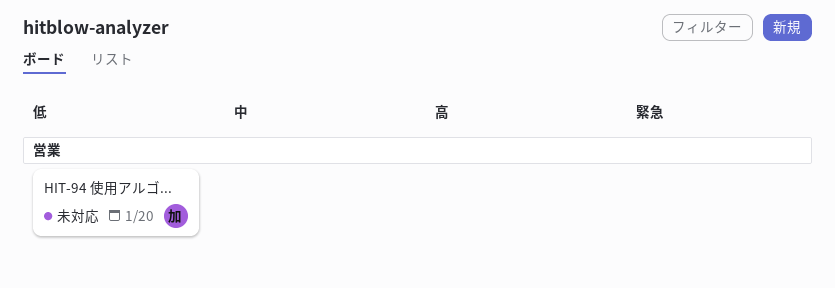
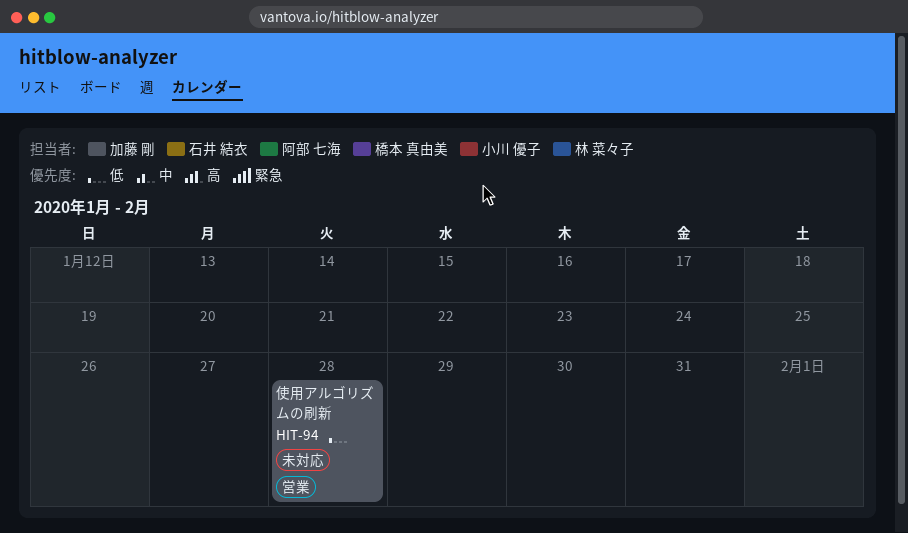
HIT-94, due: Jan 20 -> Jan 28

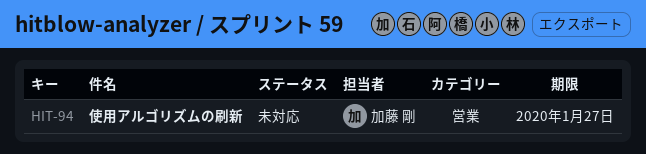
HIT-94, due: Jan 28 -> Jan 27

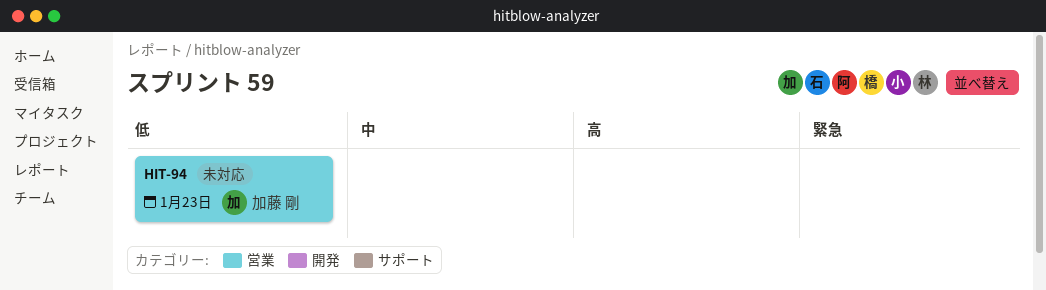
HIT-94, due: Jan 27 -> Jan 23

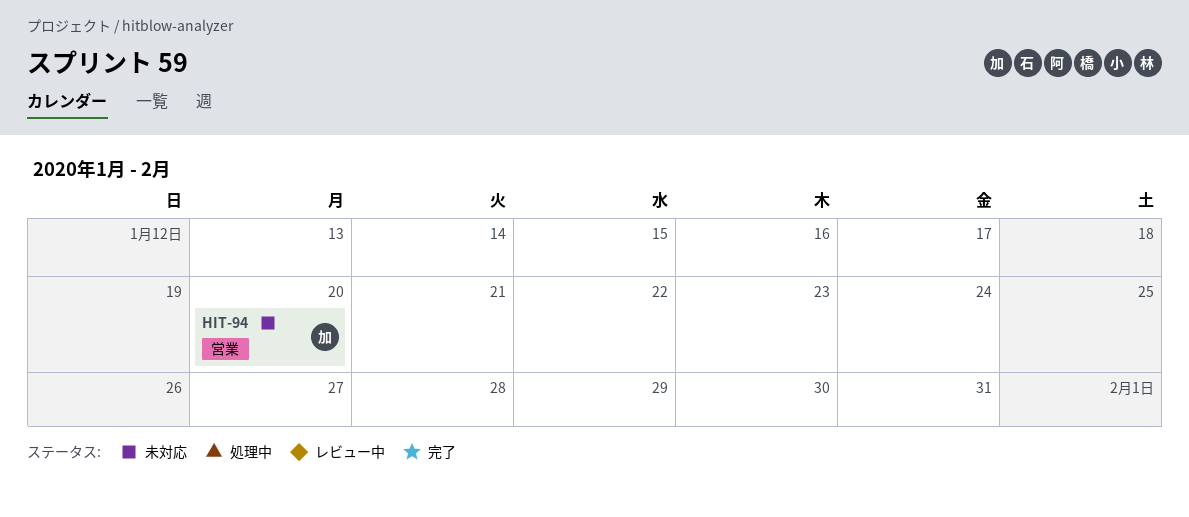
HIT-94, due: Jan 23 -> Jan 20

